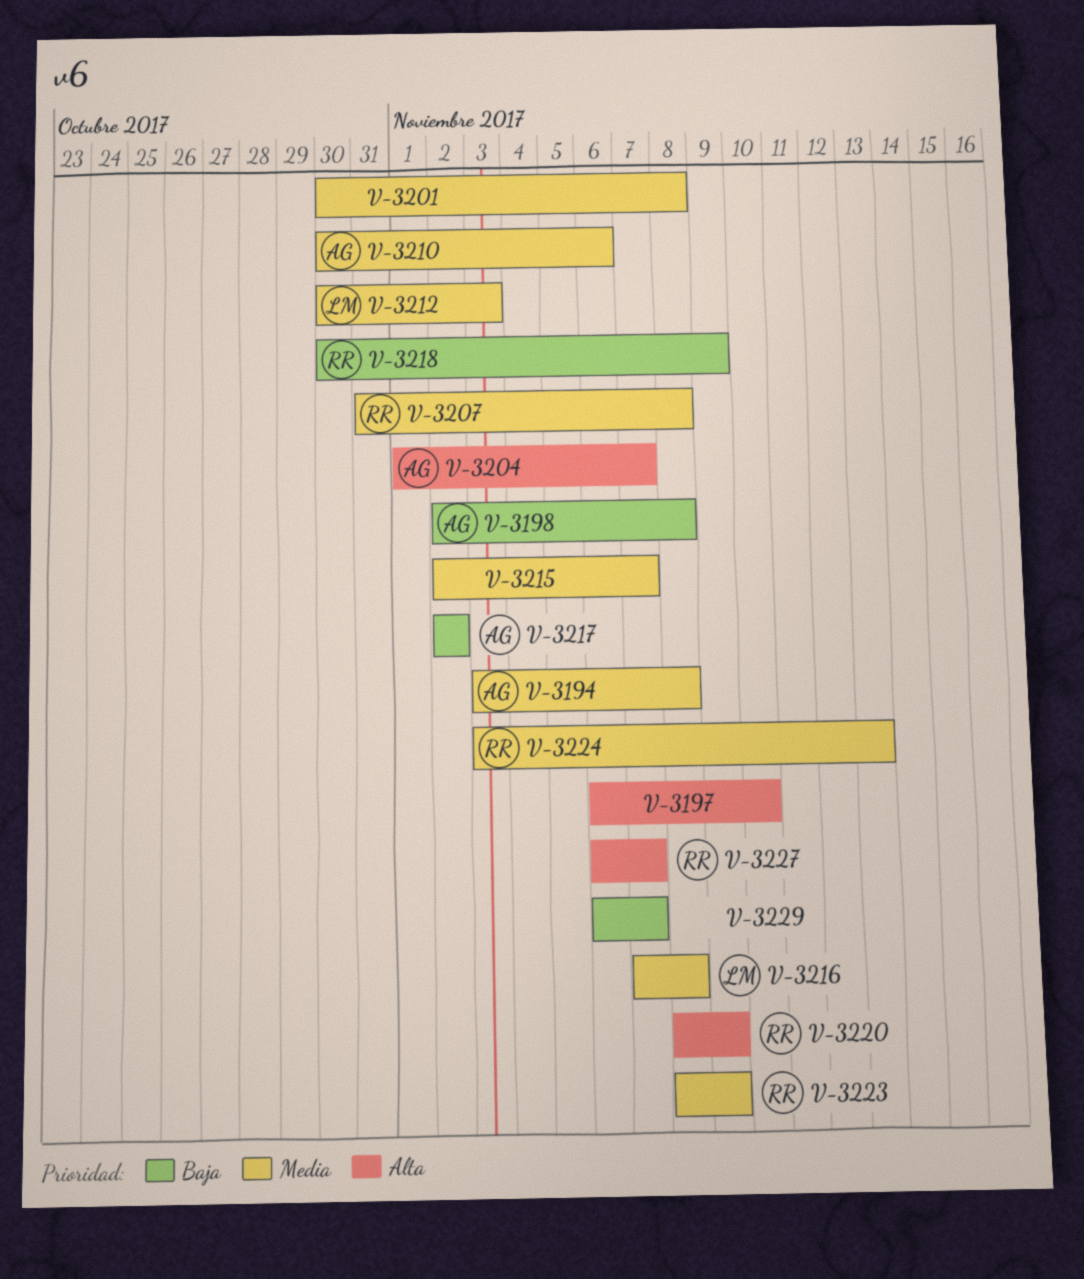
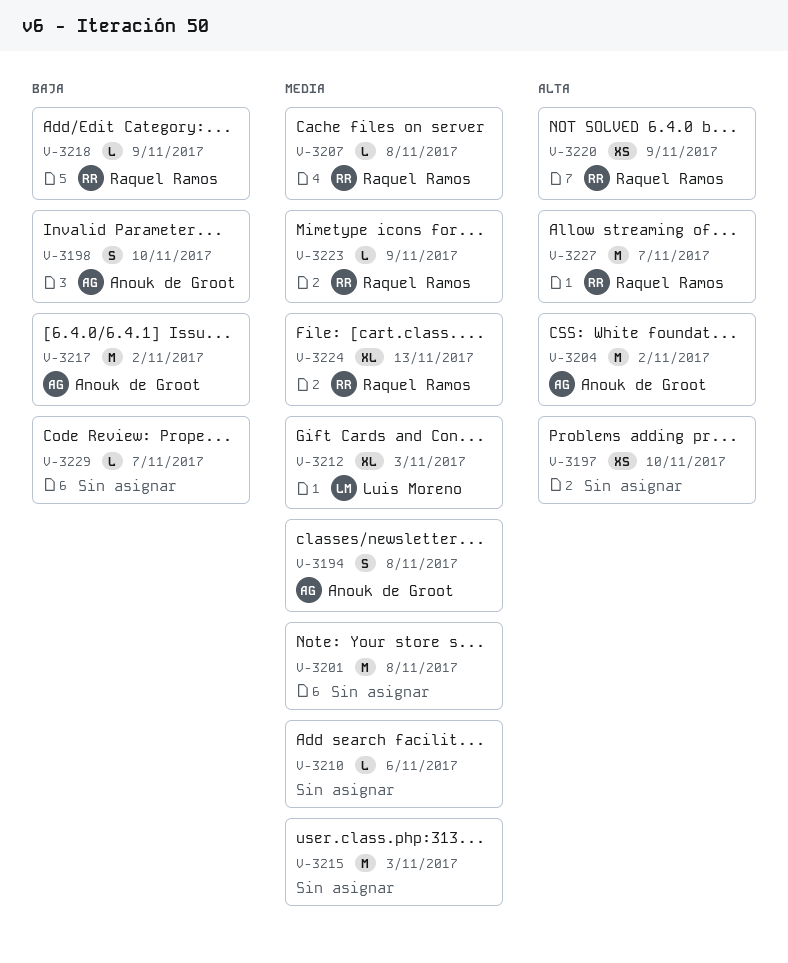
V-3198, due: Nov 8 -> Nov 10
V-3204, due: Nov 7 -> Nov 2
V-3210, owner: Anouk de Groot -> none
V-3215, due: Nov 7 -> Nov 3
V-3216: present -> none

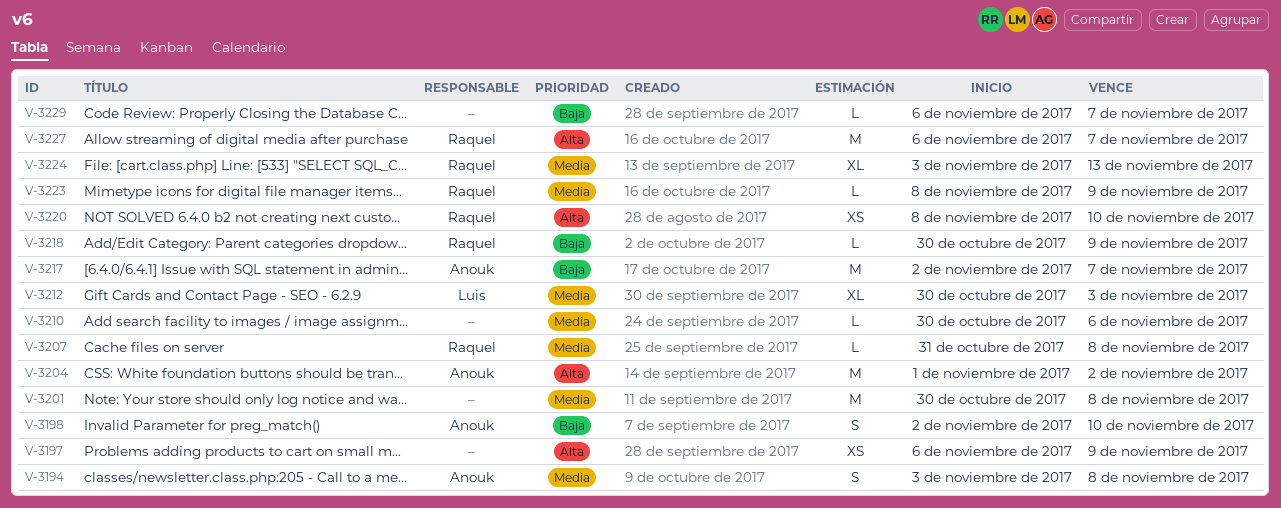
V-3197, due: Nov 10 -> Nov 9
V-3215: present -> none
V-3217, due: Nov 2 -> Nov 7
V-3220, due: Nov 9 -> Nov 10

